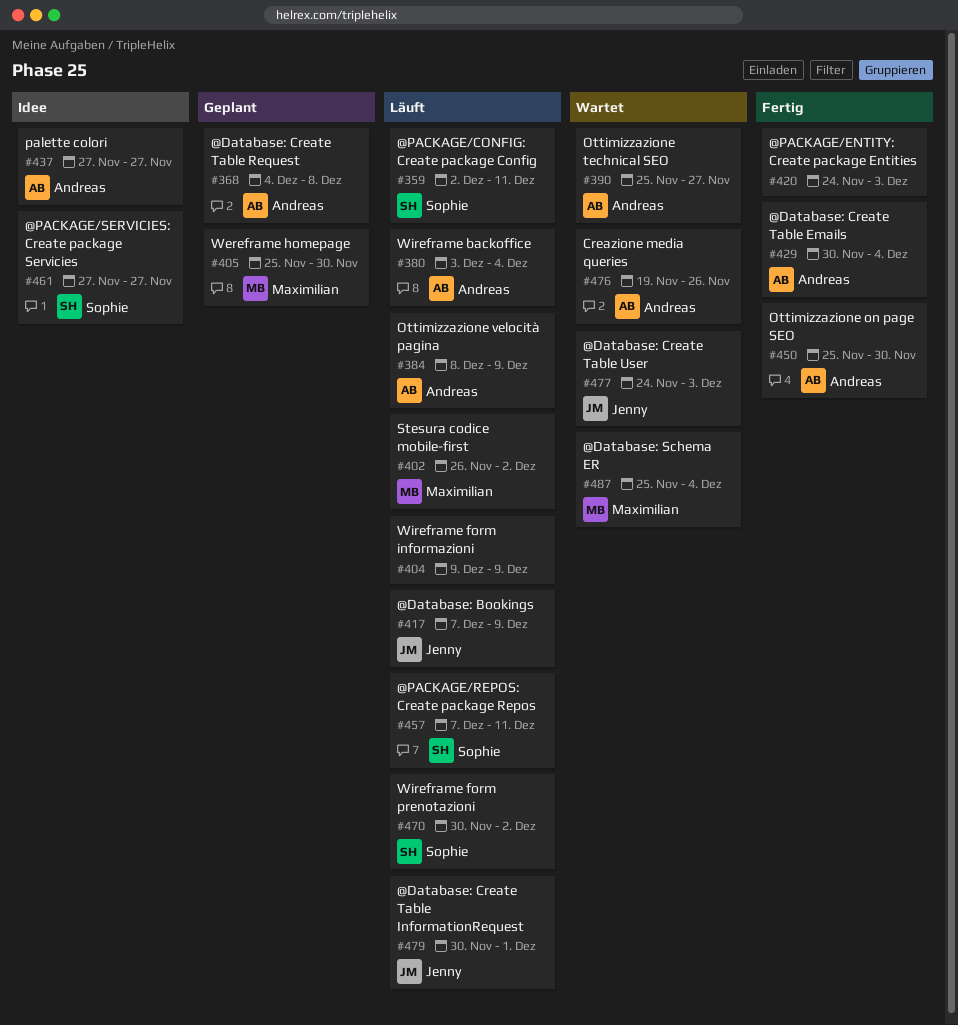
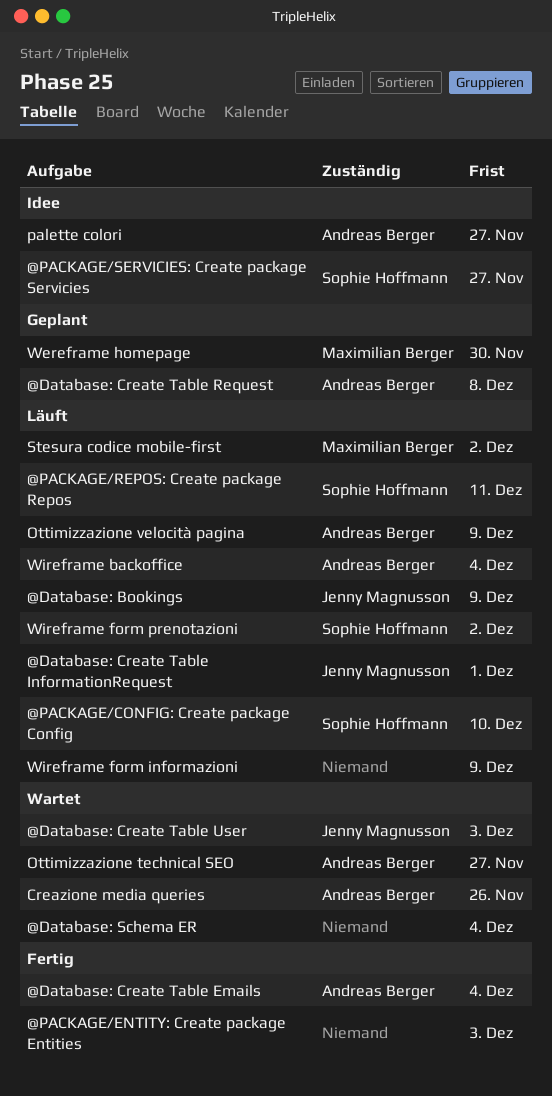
@Database: Schema ER, owner: Maximilian Berger -> none
@PACKAGE/CONFIG: Create package Config, due: Dec 11 -> Dec 10
Ottimizzazione on page SEO: present -> none

